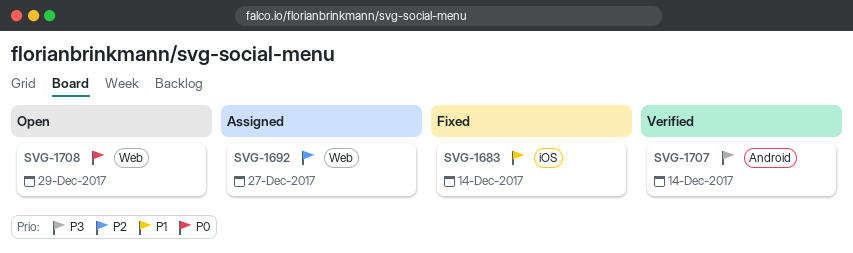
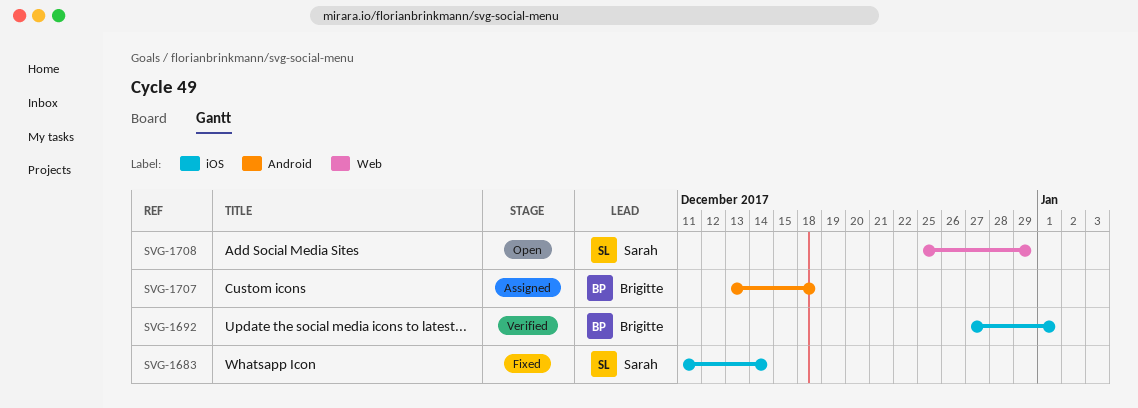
SVG-1692, status: Assigned -> Verified
SVG-1692, label: Web -> iOS
SVG-1692, due: Dec 27 -> Jan 1
SVG-1707, status: Verified -> Assigned
SVG-1707, due: Dec 14 -> Dec 18

